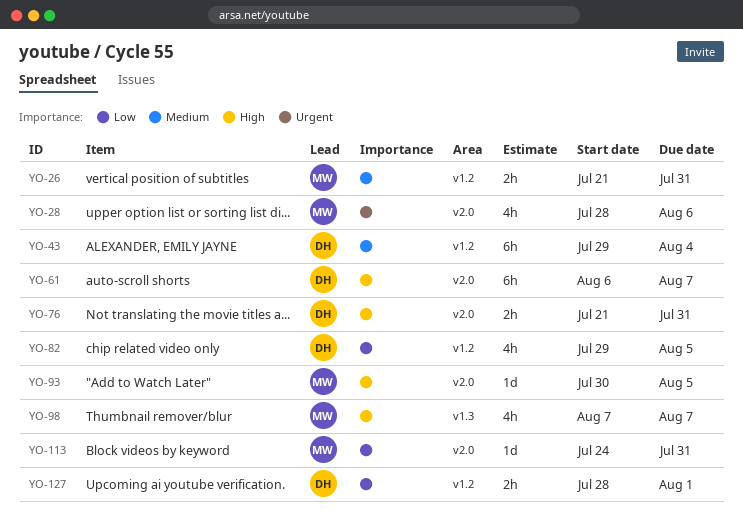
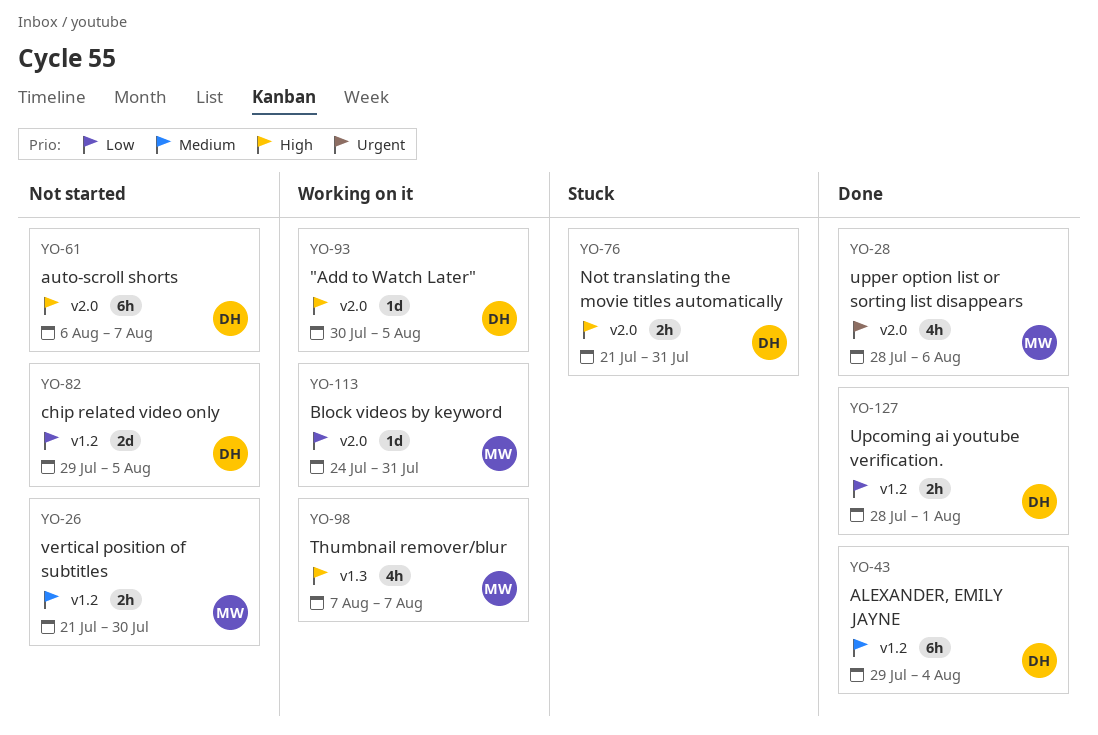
YO-26, due: Jul 31 -> Jul 30
YO-82, estimate: 4h -> 2d
YO-93, owner: MW -> DH

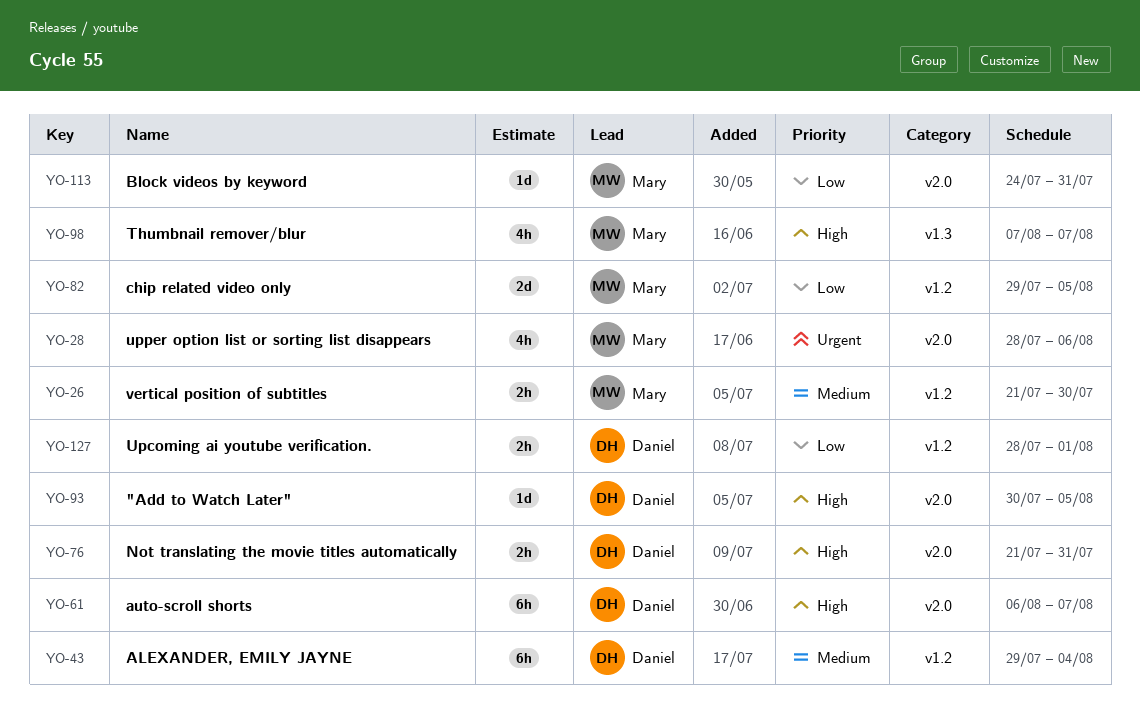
YO-82, owner: Daniel -> Mary

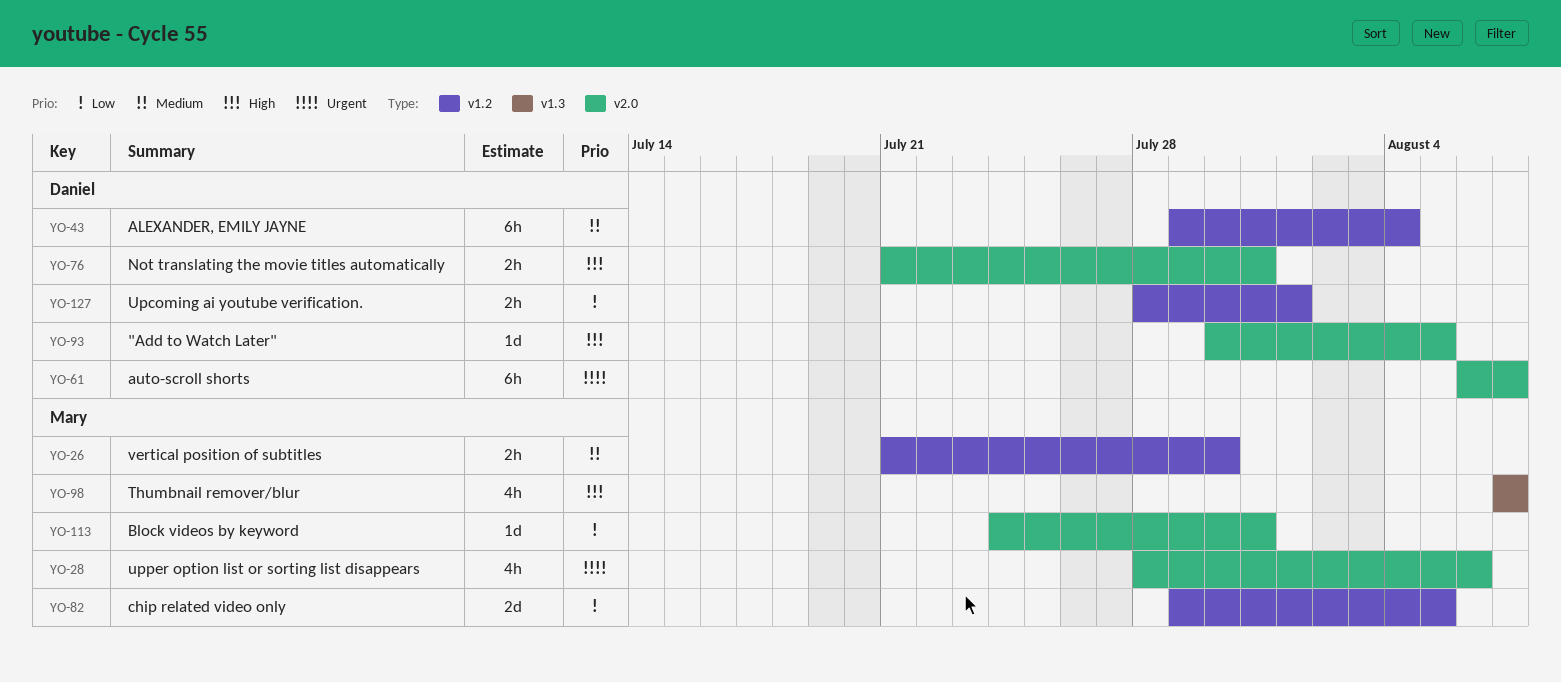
YO-61, priority: High -> Urgent

